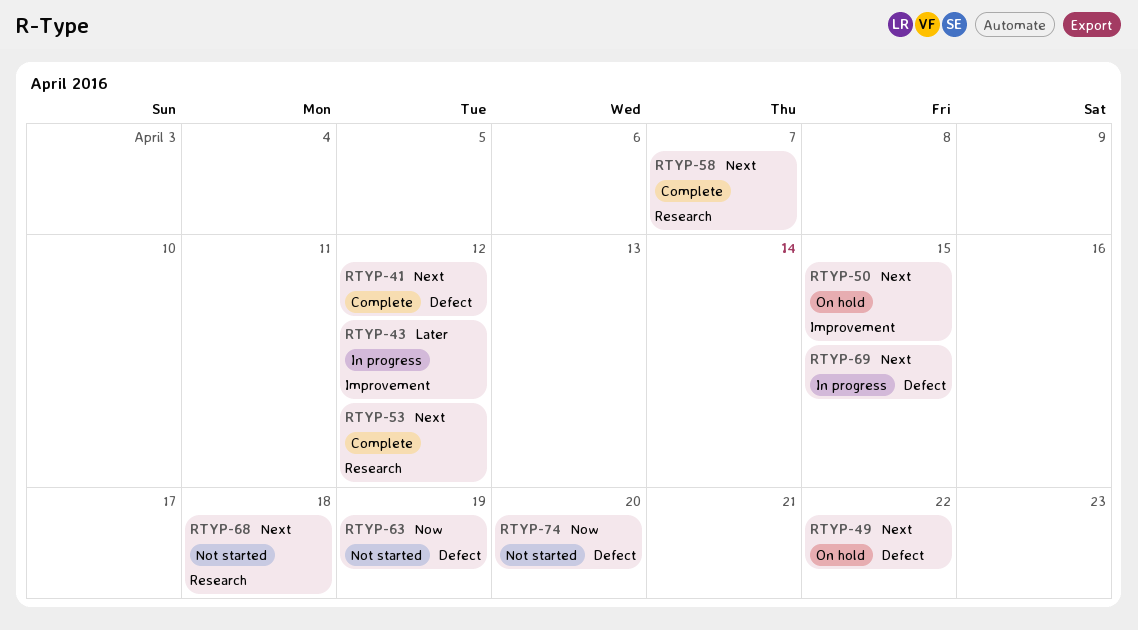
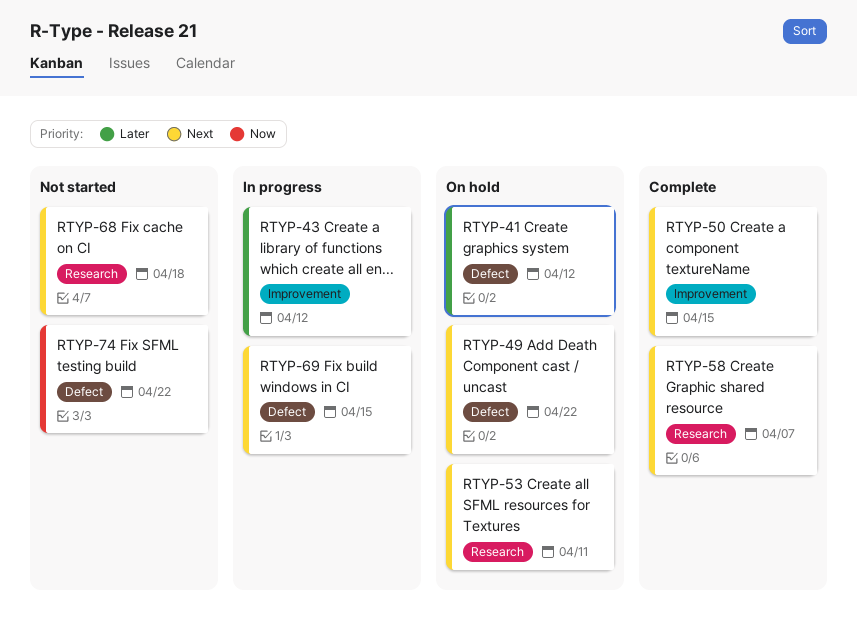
RTYP-41, status: Complete -> On hold
RTYP-41, priority: Next -> Later
RTYP-50, status: On hold -> Complete
RTYP-53, status: Complete -> On hold
RTYP-53, due: Apr 12 -> Apr 11
RTYP-63: present -> none
RTYP-74, due: Apr 20 -> Apr 22

